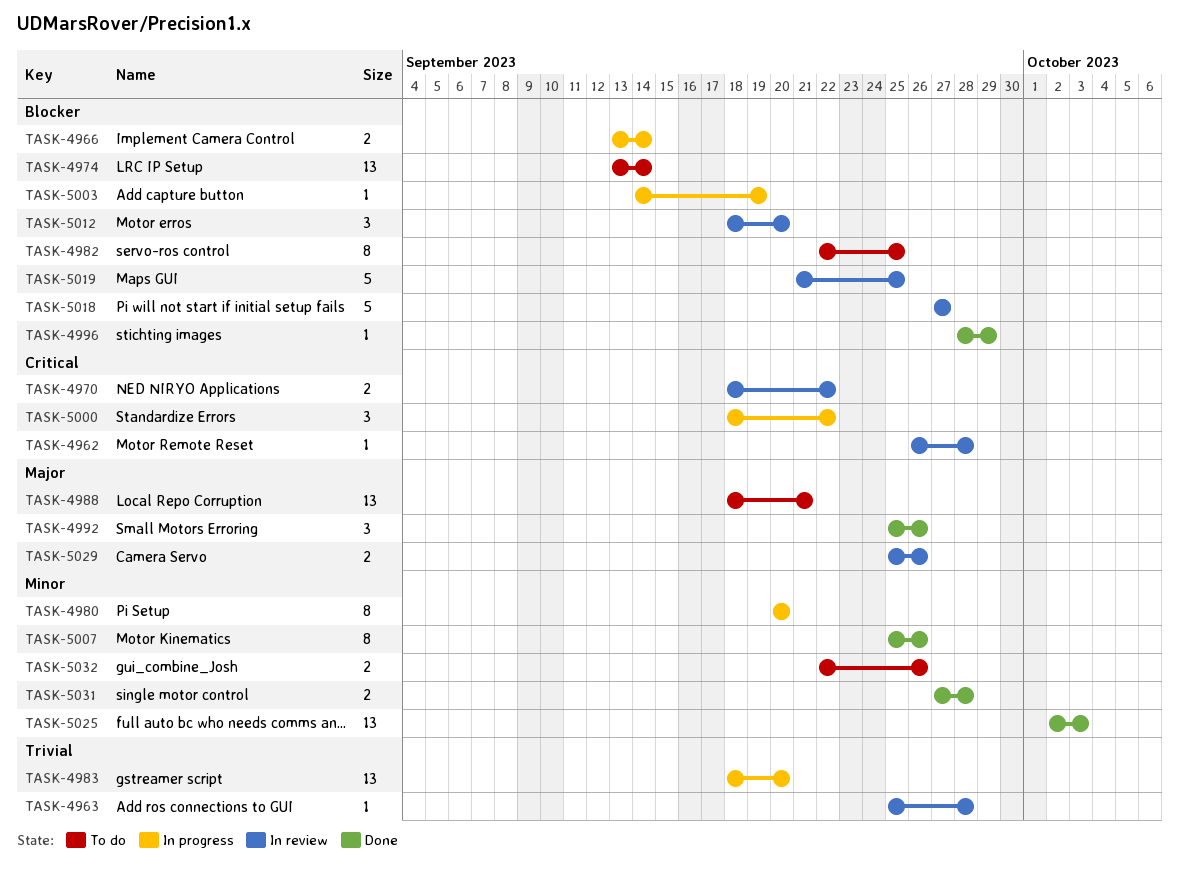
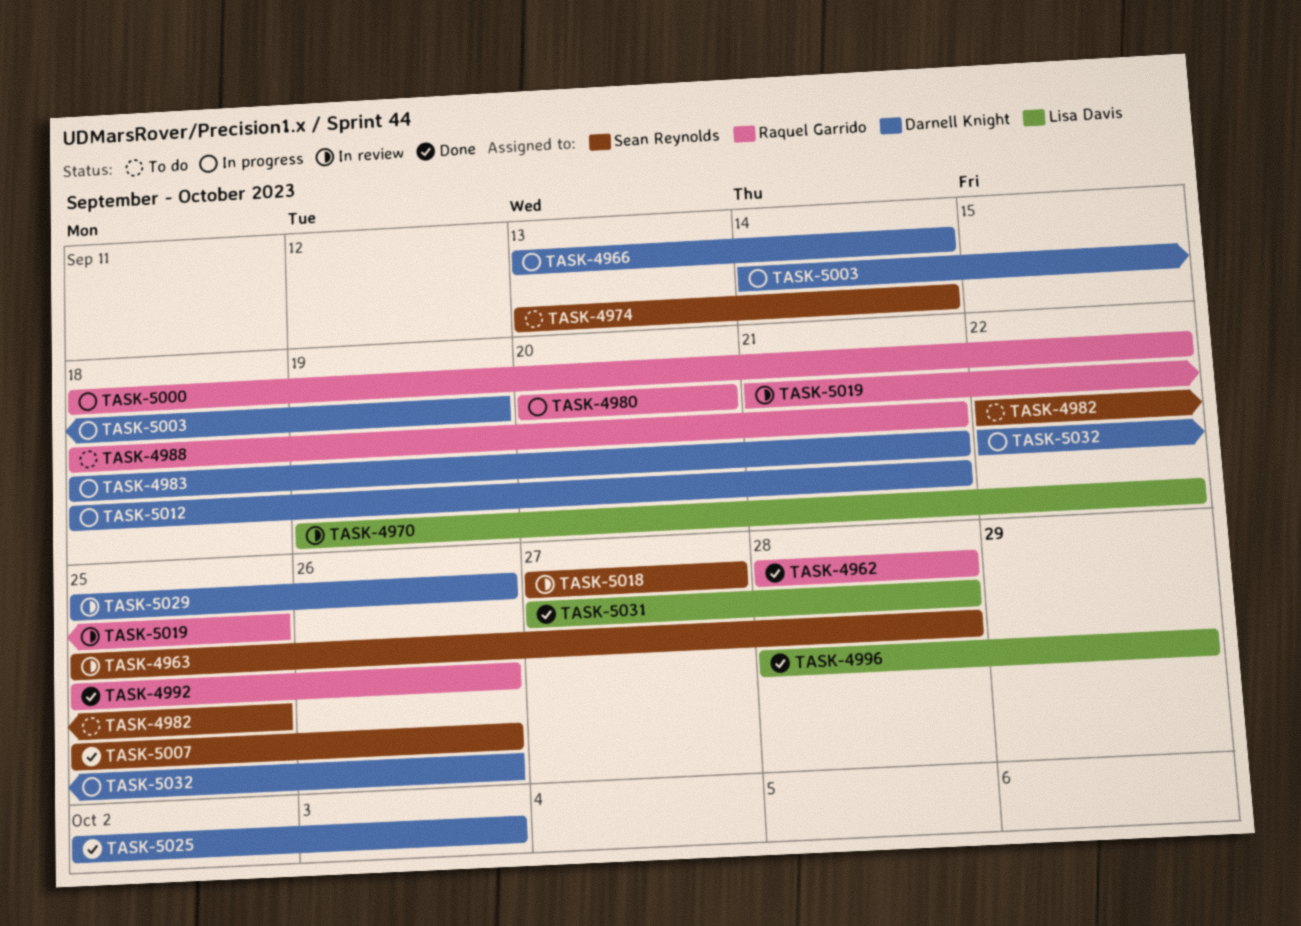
TASK-4962, status: In review -> Done
TASK-4962, start: Sep 26 -> Sep 28
TASK-4970, start: Sep 18 -> Sep 19
TASK-4983, due: Sep 20 -> Sep 21
TASK-5012, status: In review -> In progress
TASK-5012, due: Sep 20 -> Sep 21
TASK-5032, status: To do -> In progress

